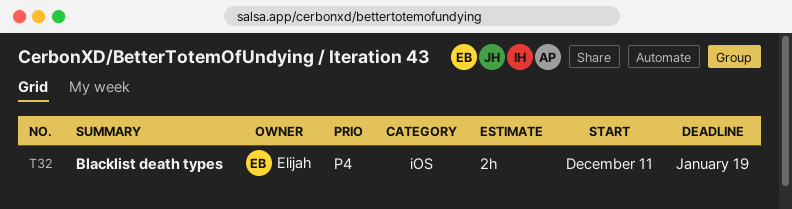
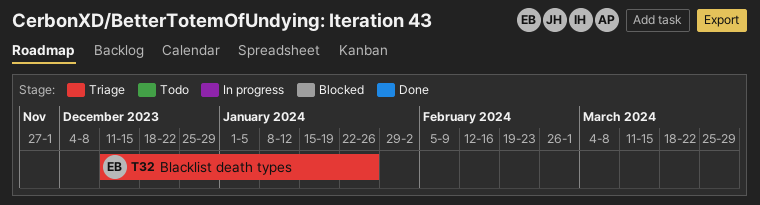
T32, due: Jan 19 -> Jan 26

